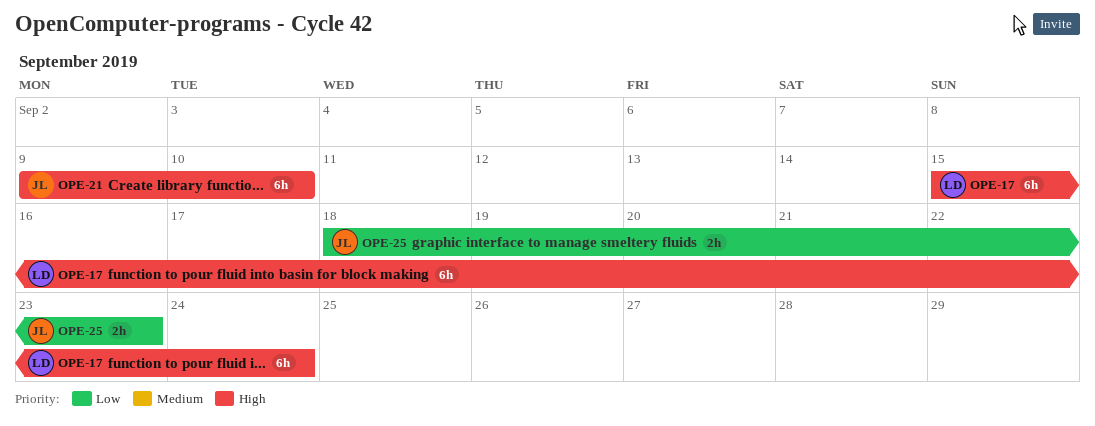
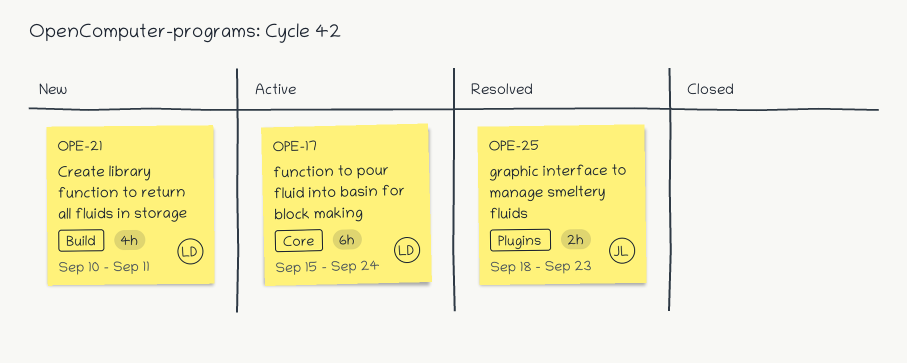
OPE-21, owner: JL -> LD
OPE-21, estimate: 6h -> 4h
OPE-21, start: Sep 9 -> Sep 10
OPE-21, due: Sep 10 -> Sep 11

